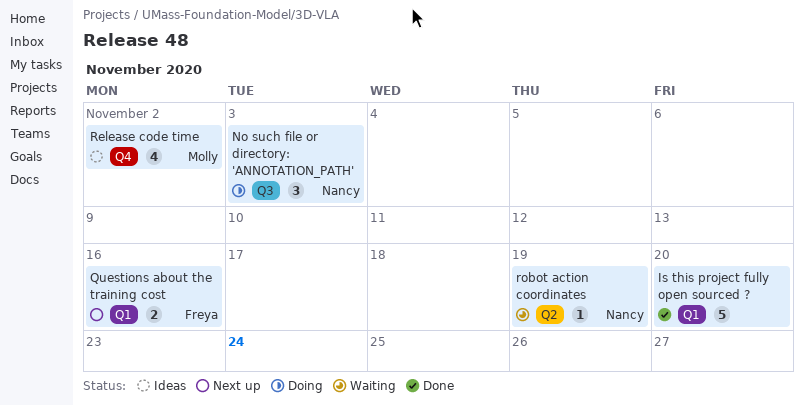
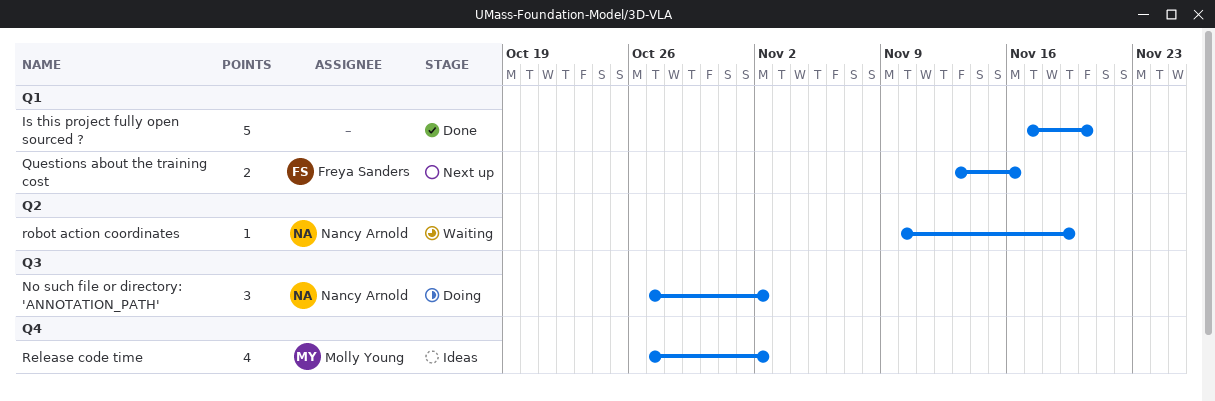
No such file or directory: 'ANNOTATION_PATH', due: Nov 3 -> Nov 2

